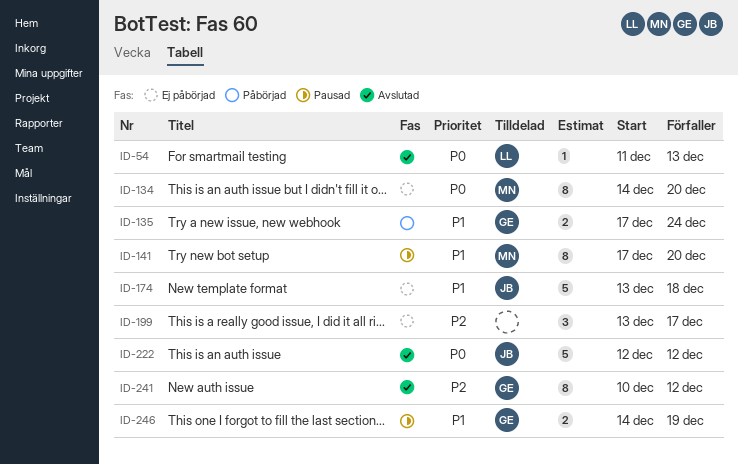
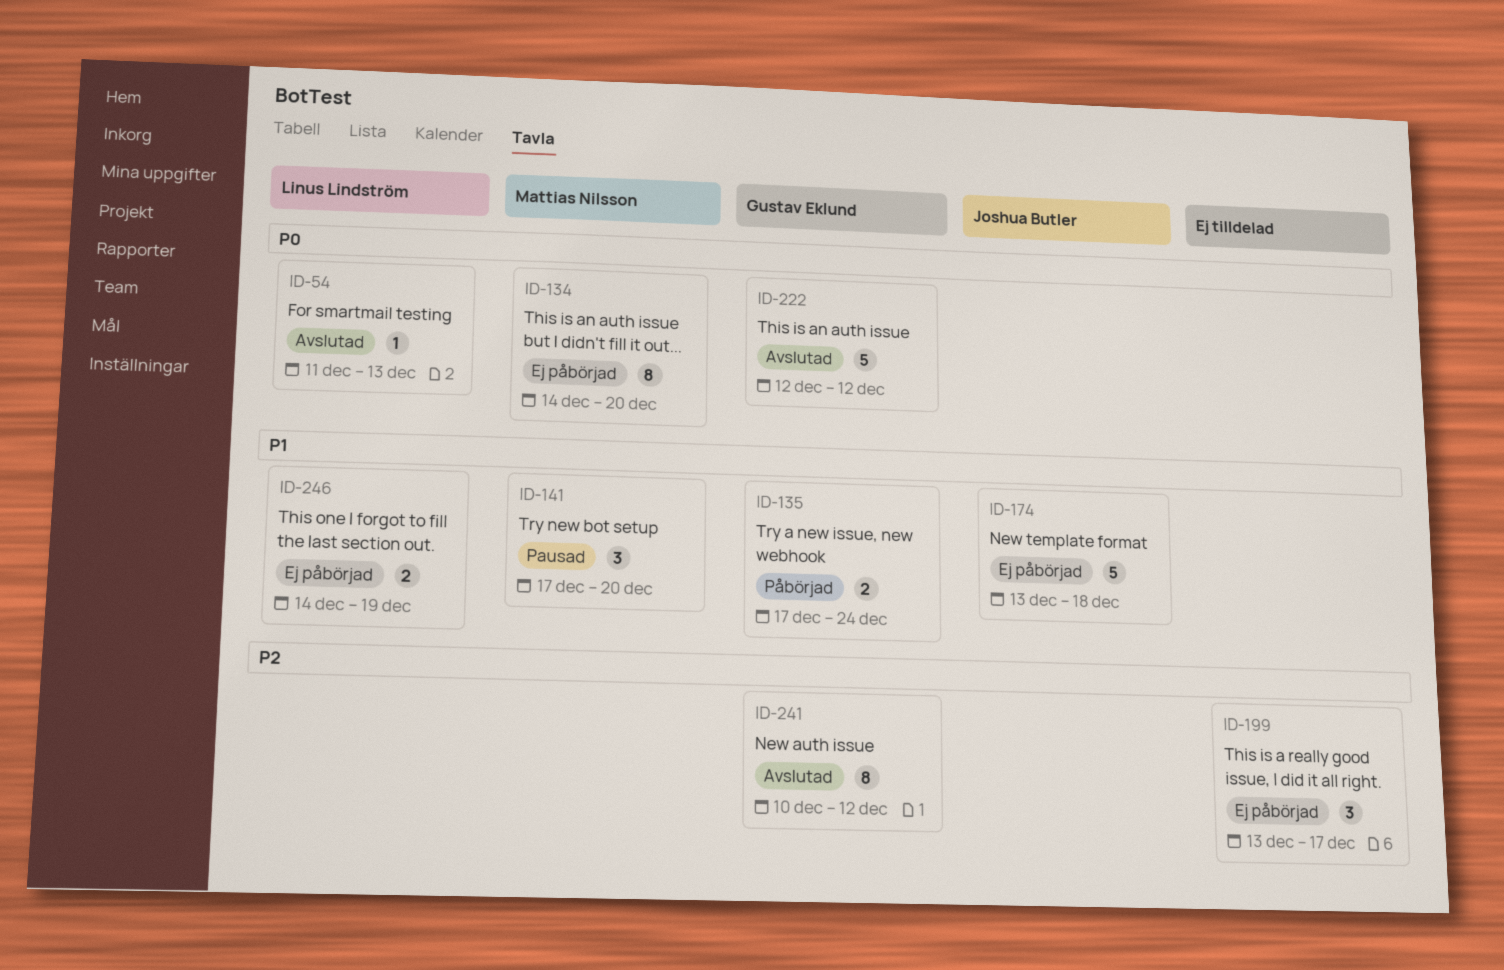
ID-141, estimate: 8 -> 3
ID-222, owner: Joshua Butler -> Gustav Eklund
ID-246, status: Pausad -> Ej påbörjad
ID-246, owner: Gustav Eklund -> Linus Lindström

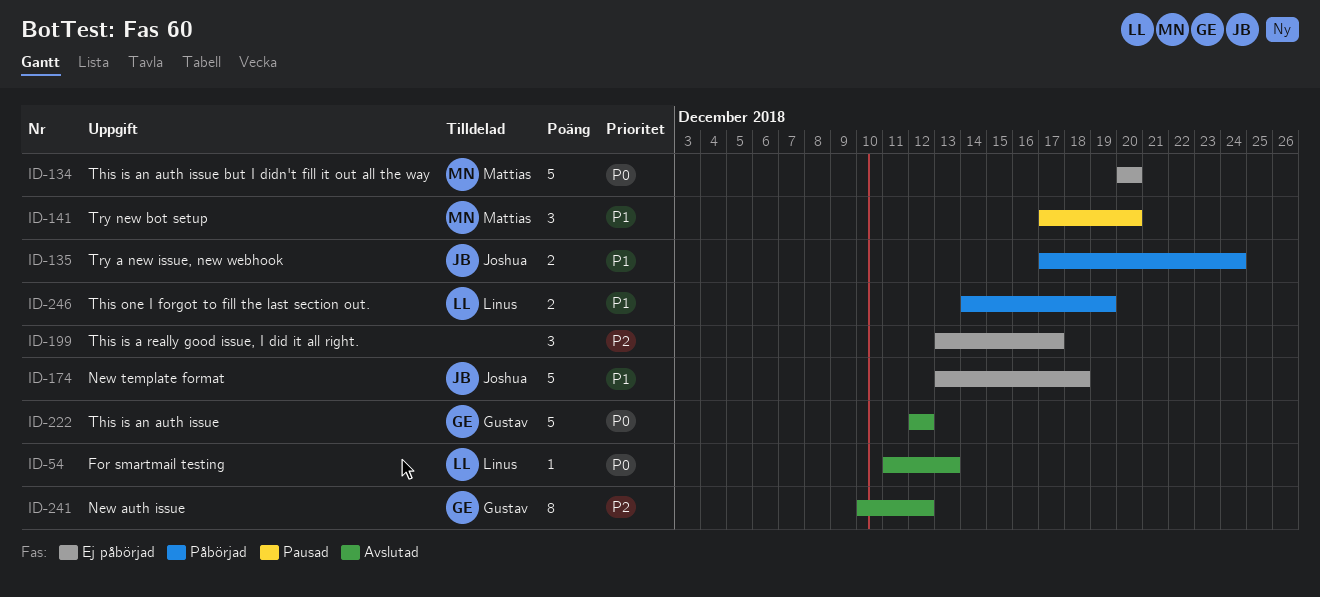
ID-134, estimate: 8 -> 5
ID-134, start: Dec 14 -> Dec 20
ID-135, owner: Gustav Eklund -> Joshua Butler
ID-246, status: Ej påbörjad -> Påbörjad

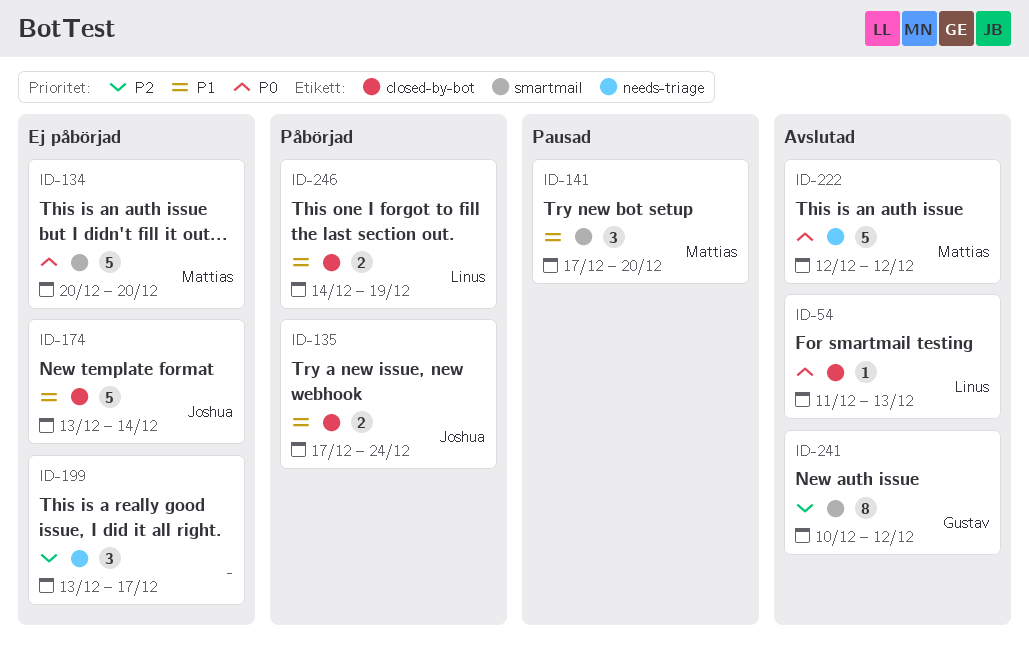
ID-174, due: Dec 18 -> Dec 14
ID-222, owner: Gustav -> Mattias

